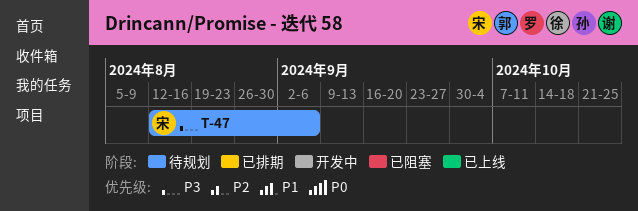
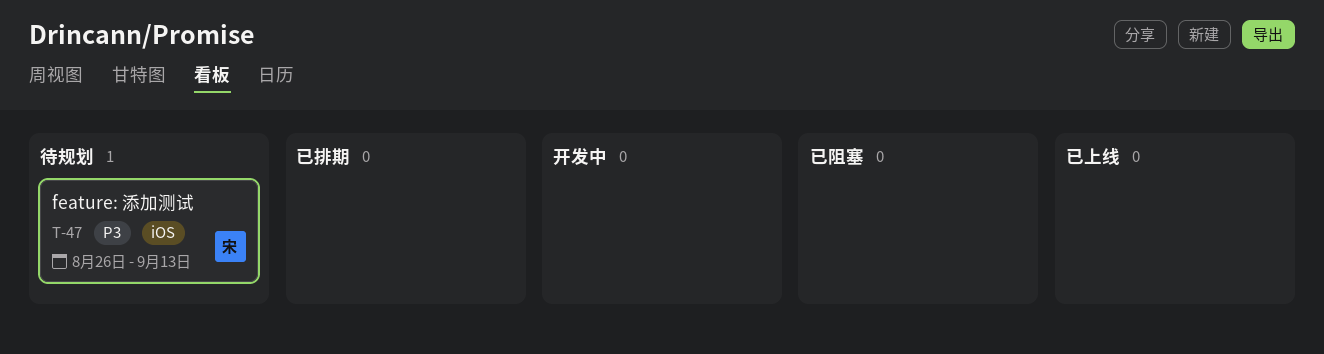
T-47, start: Aug 12 -> Aug 26
T-47, due: Sep 6 -> Sep 13

